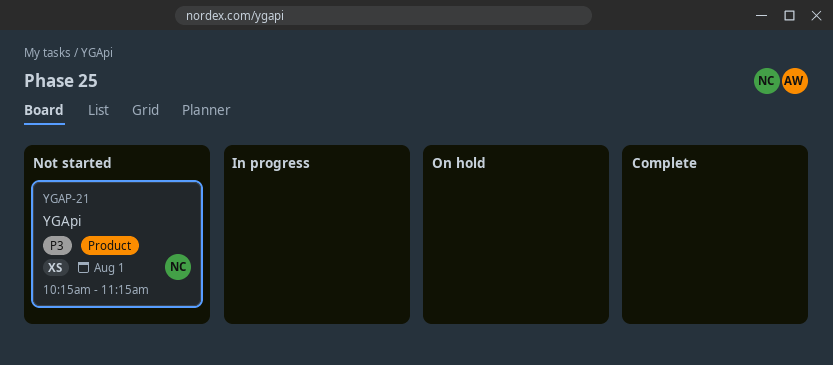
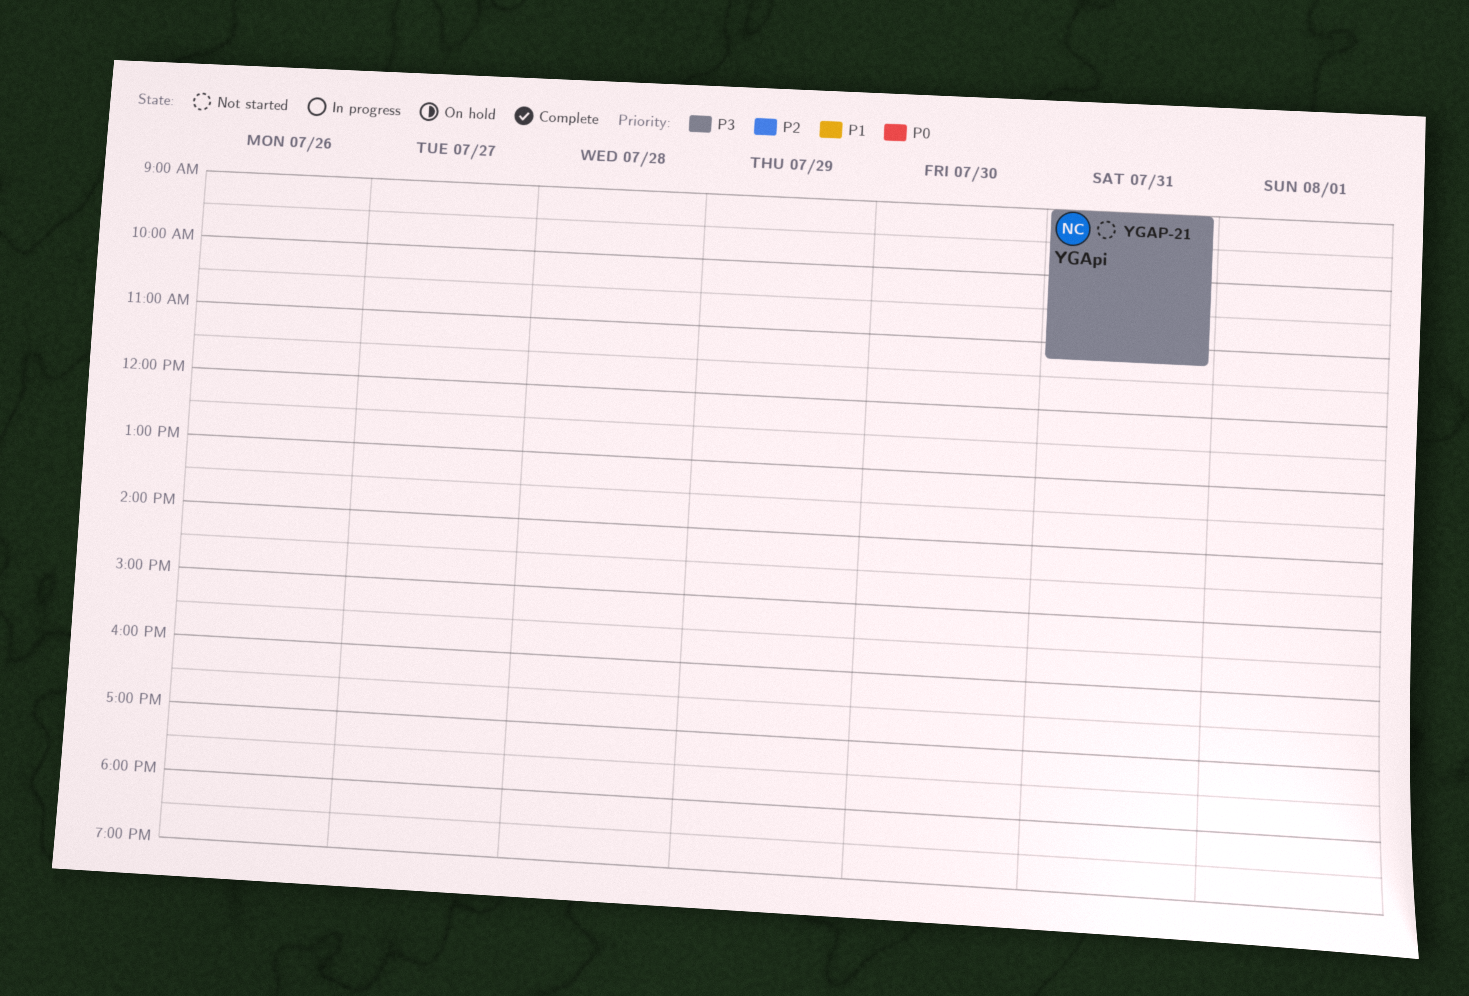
YGAP-21, day: Aug 1 -> Jul 31
YGAP-21, begins: 10:15 -> 09:00

